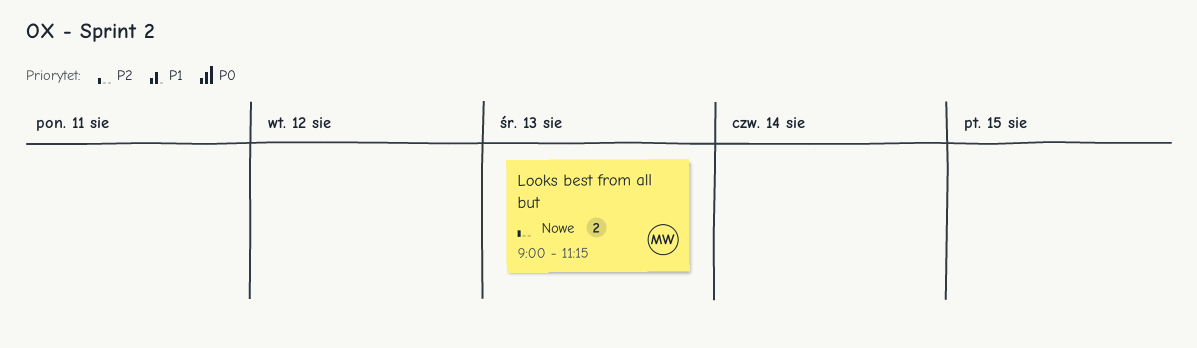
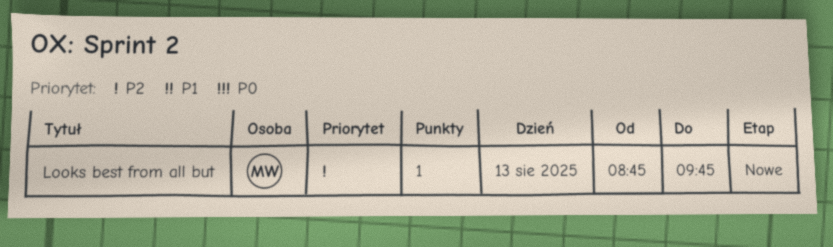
Looks best from all but, estimate: 2 -> 1
Looks best from all but, begins: 09:00 -> 08:45
Looks best from all but, ends: 11:15 -> 09:45

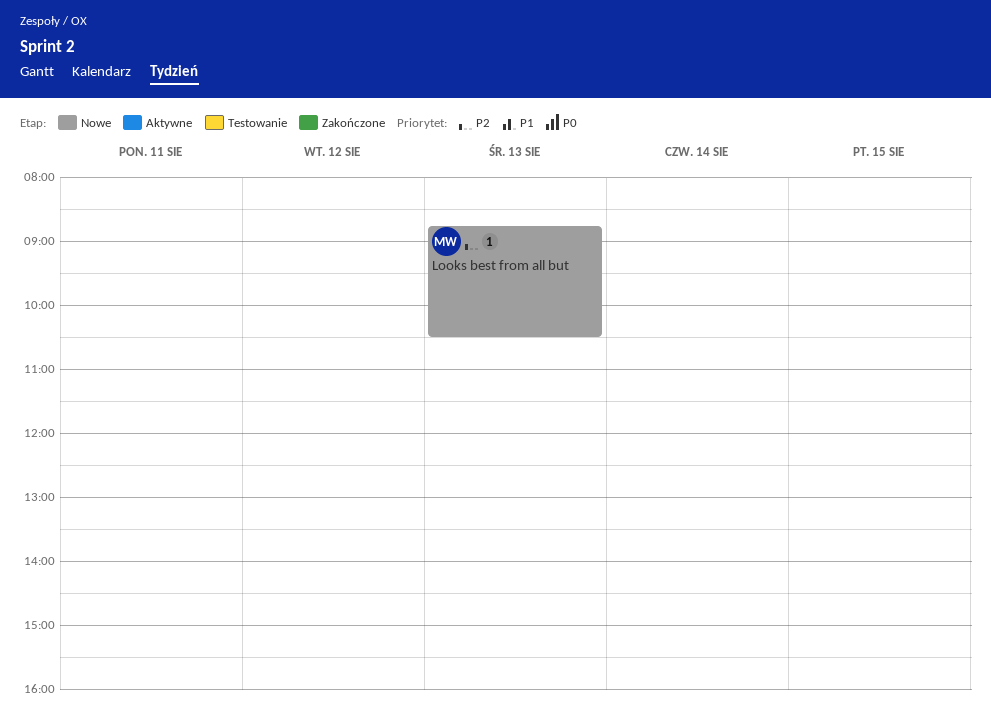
Looks best from all but, ends: 09:45 -> 10:30

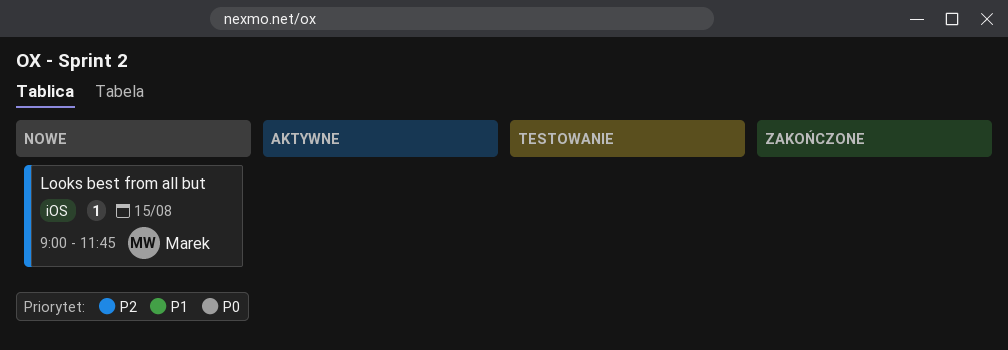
Looks best from all but, day: Aug 13 -> Aug 15
Looks best from all but, begins: 08:45 -> 09:00
Looks best from all but, ends: 10:30 -> 11:45

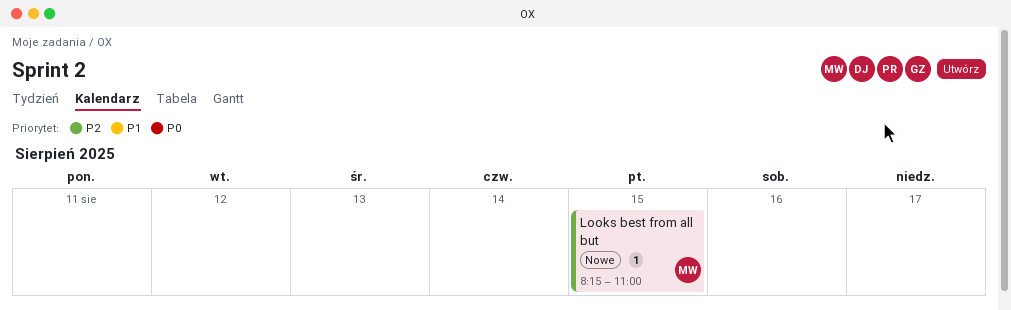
Looks best from all but, begins: 09:00 -> 08:15
Looks best from all but, ends: 11:45 -> 11:00

